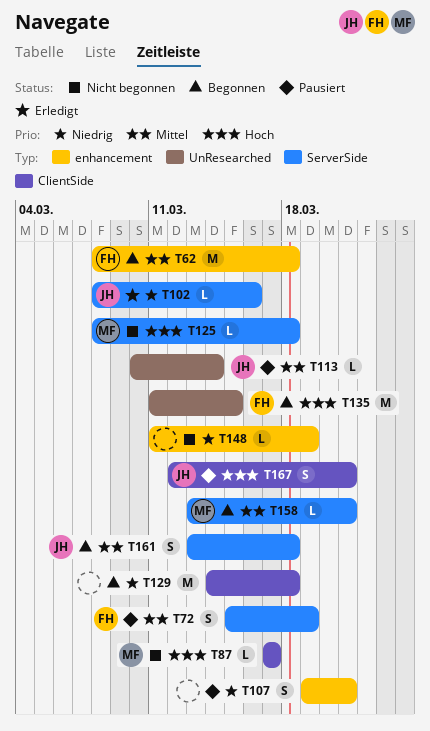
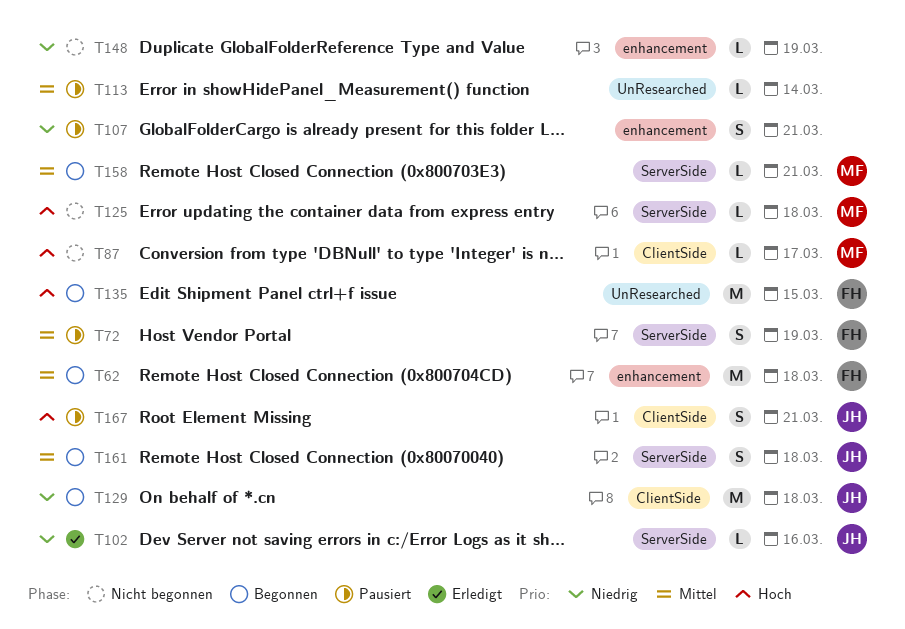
T113, owner: JH -> none
T129, owner: none -> JH

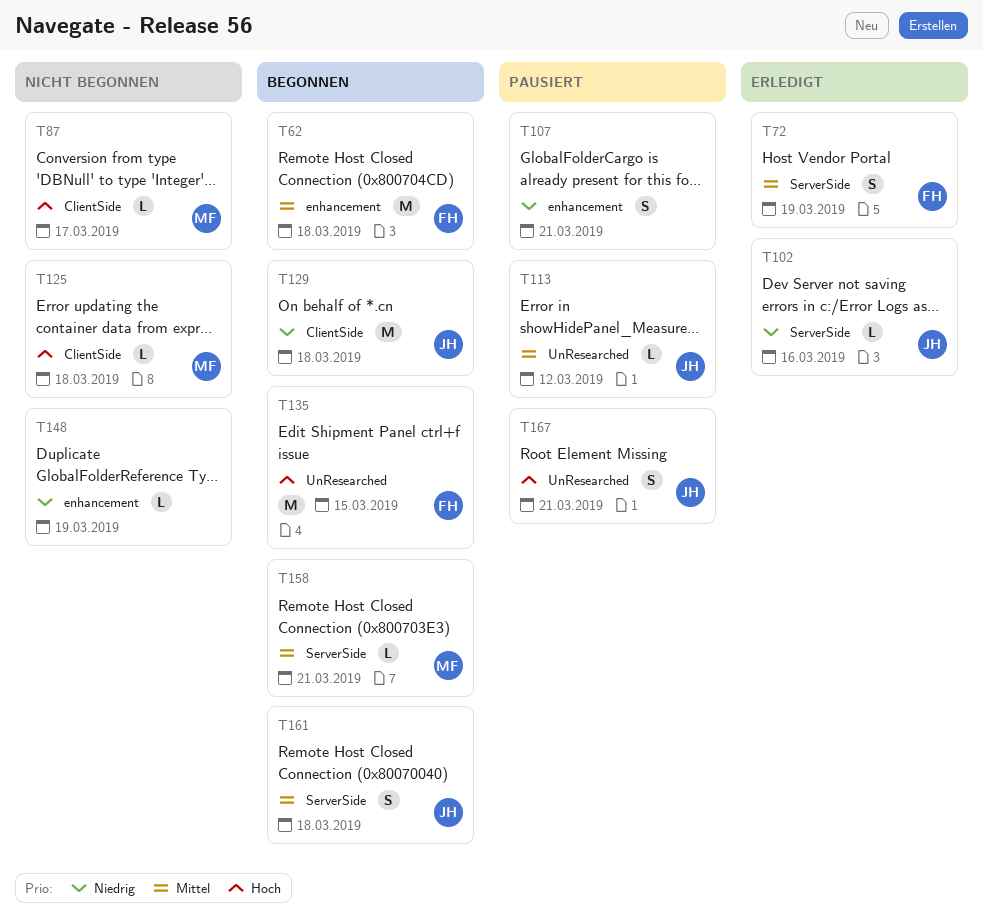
T72, status: Pausiert -> Erledigt
T113, owner: none -> JH
T113, due: Mar 14 -> Mar 12
T125, label: ServerSide -> ClientSide
T167, label: ClientSide -> UnResearched

